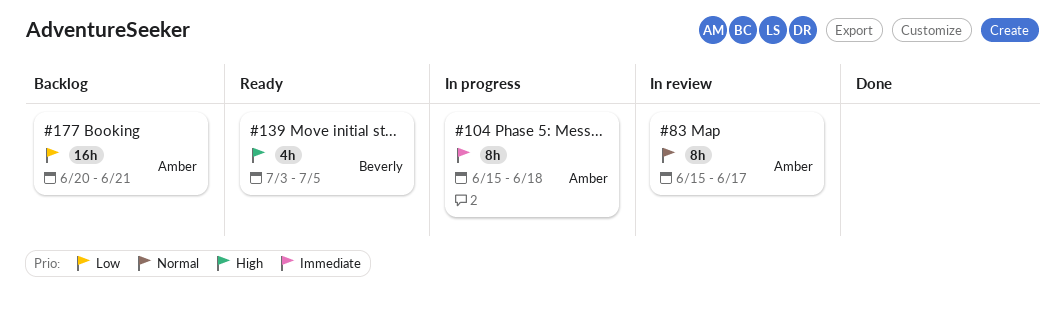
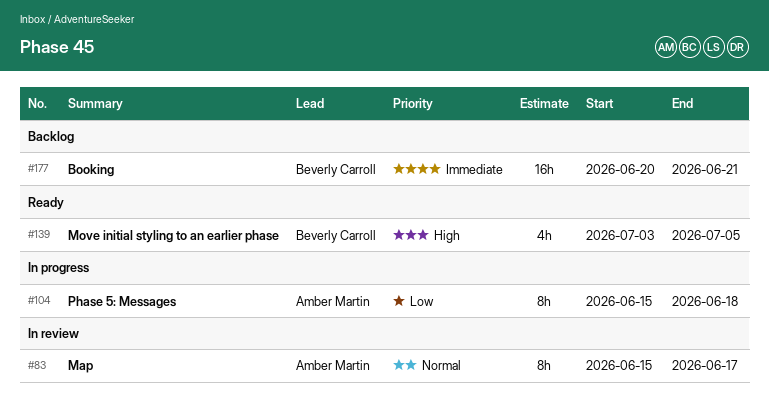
#104, priority: Immediate -> Low
#177, owner: Amber Martin -> Beverly Carroll
#177, priority: Low -> Immediate

